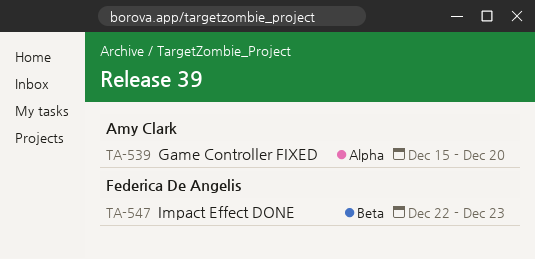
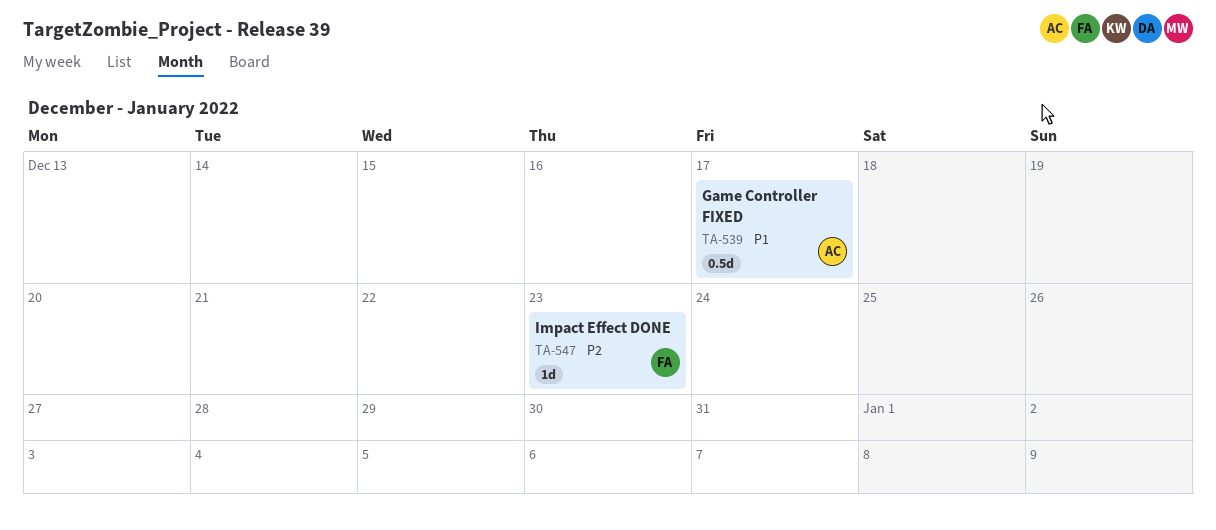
TA-539, due: Dec 20 -> Dec 17

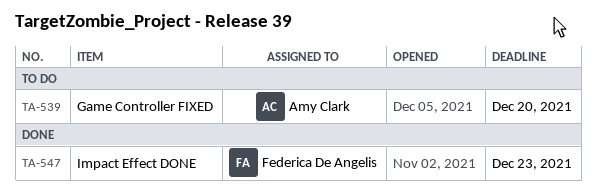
TA-539, due: Dec 17 -> Dec 20

